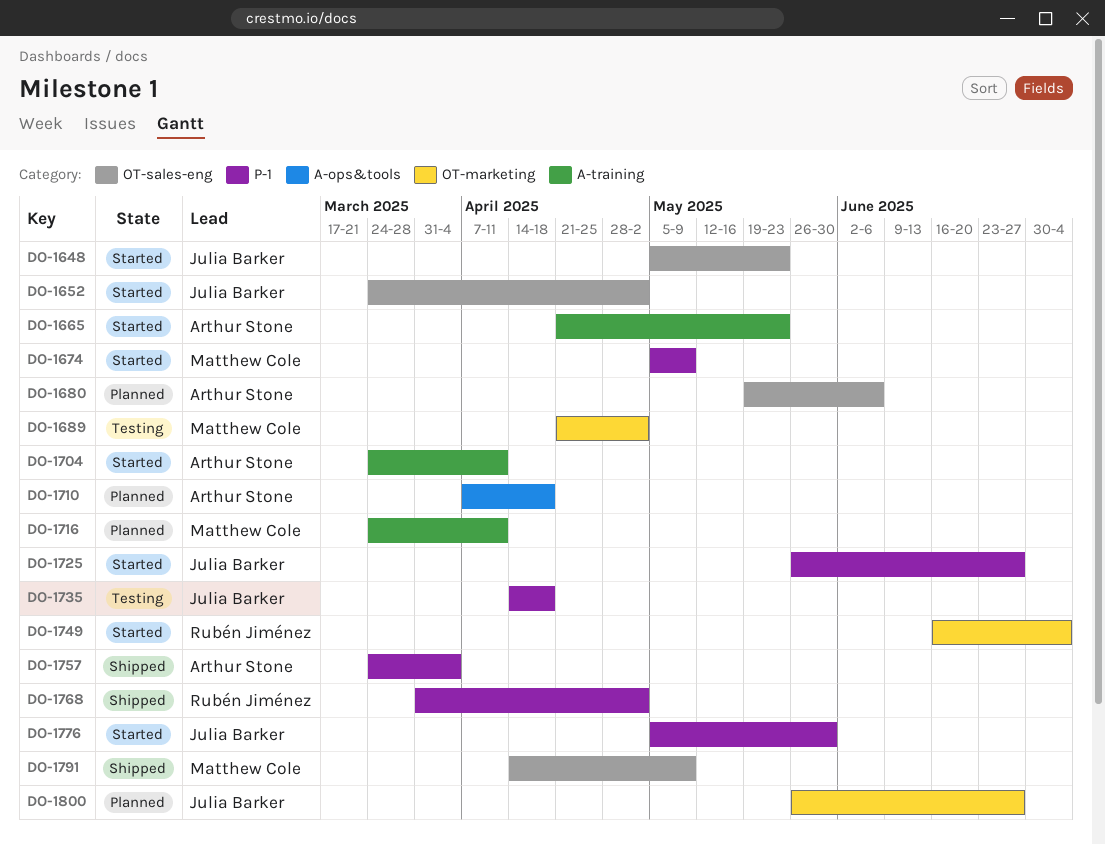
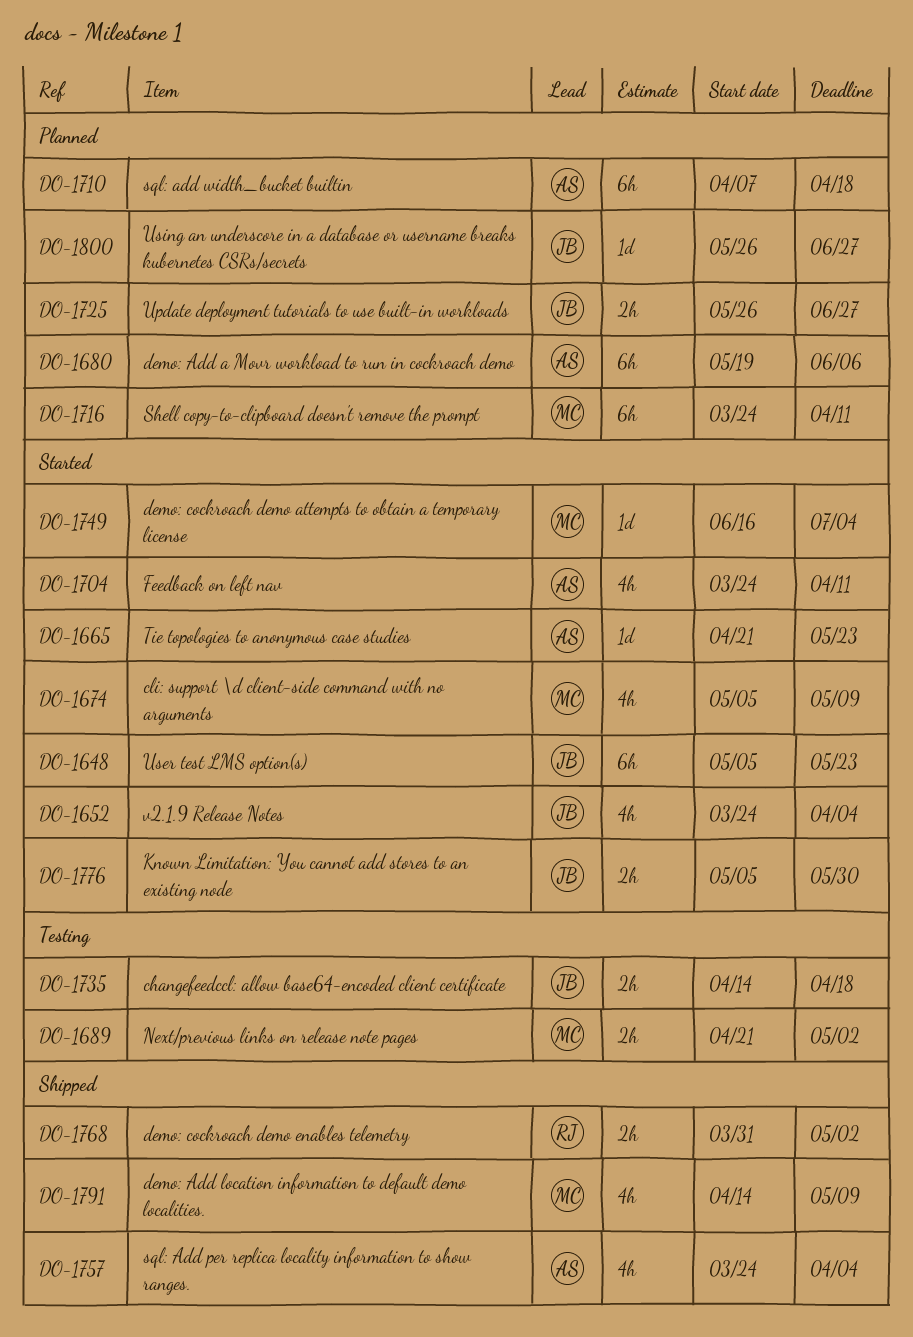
DO-1652, due: May 2 -> Apr 4
DO-1725, status: Started -> Planned
DO-1749, owner: Rubén Jiménez -> Matthew Cole

